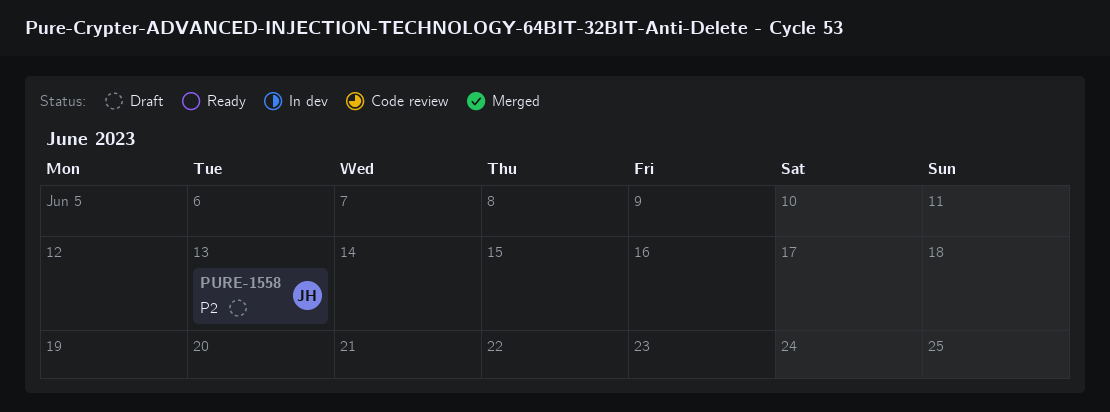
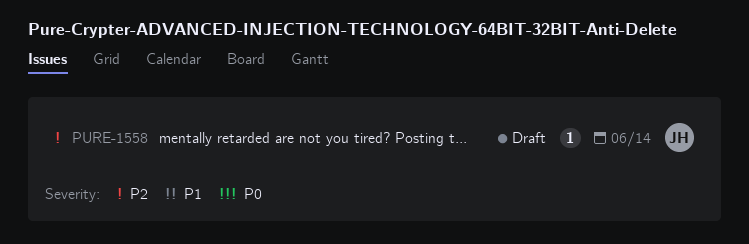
PURE-1558, due: Jun 13 -> Jun 14

